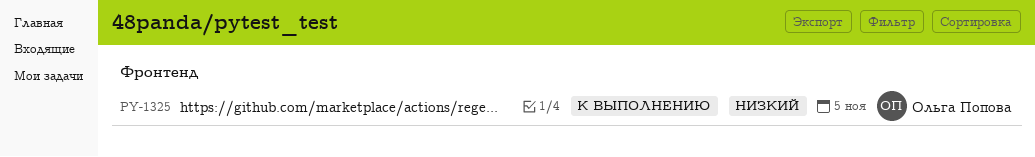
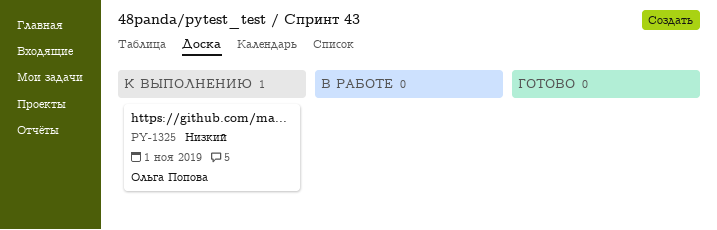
PY-1325, due: Nov 5 -> Nov 1

